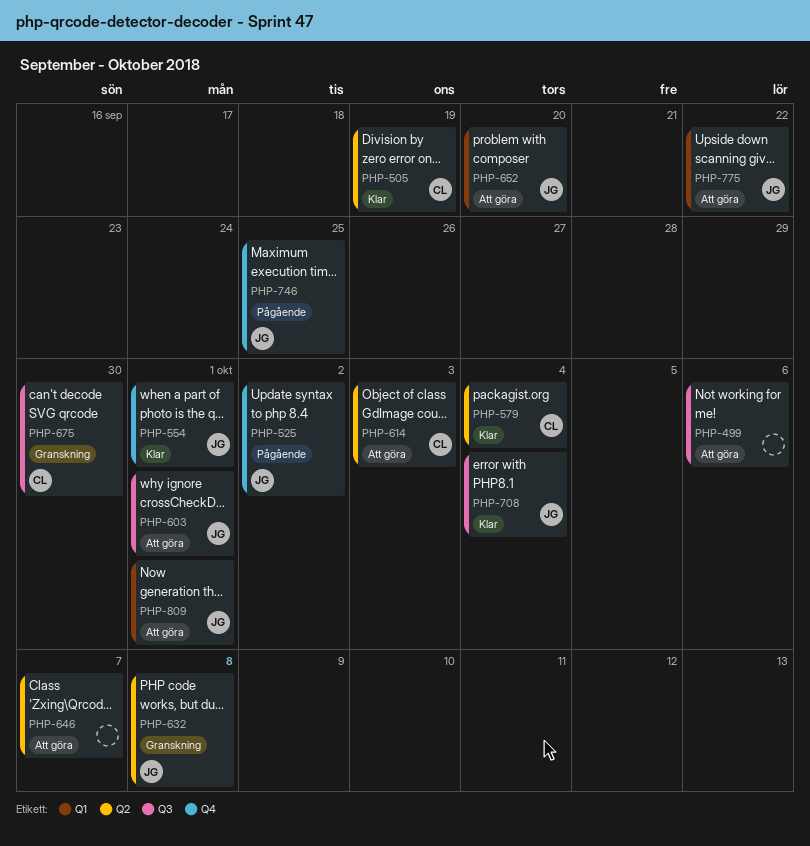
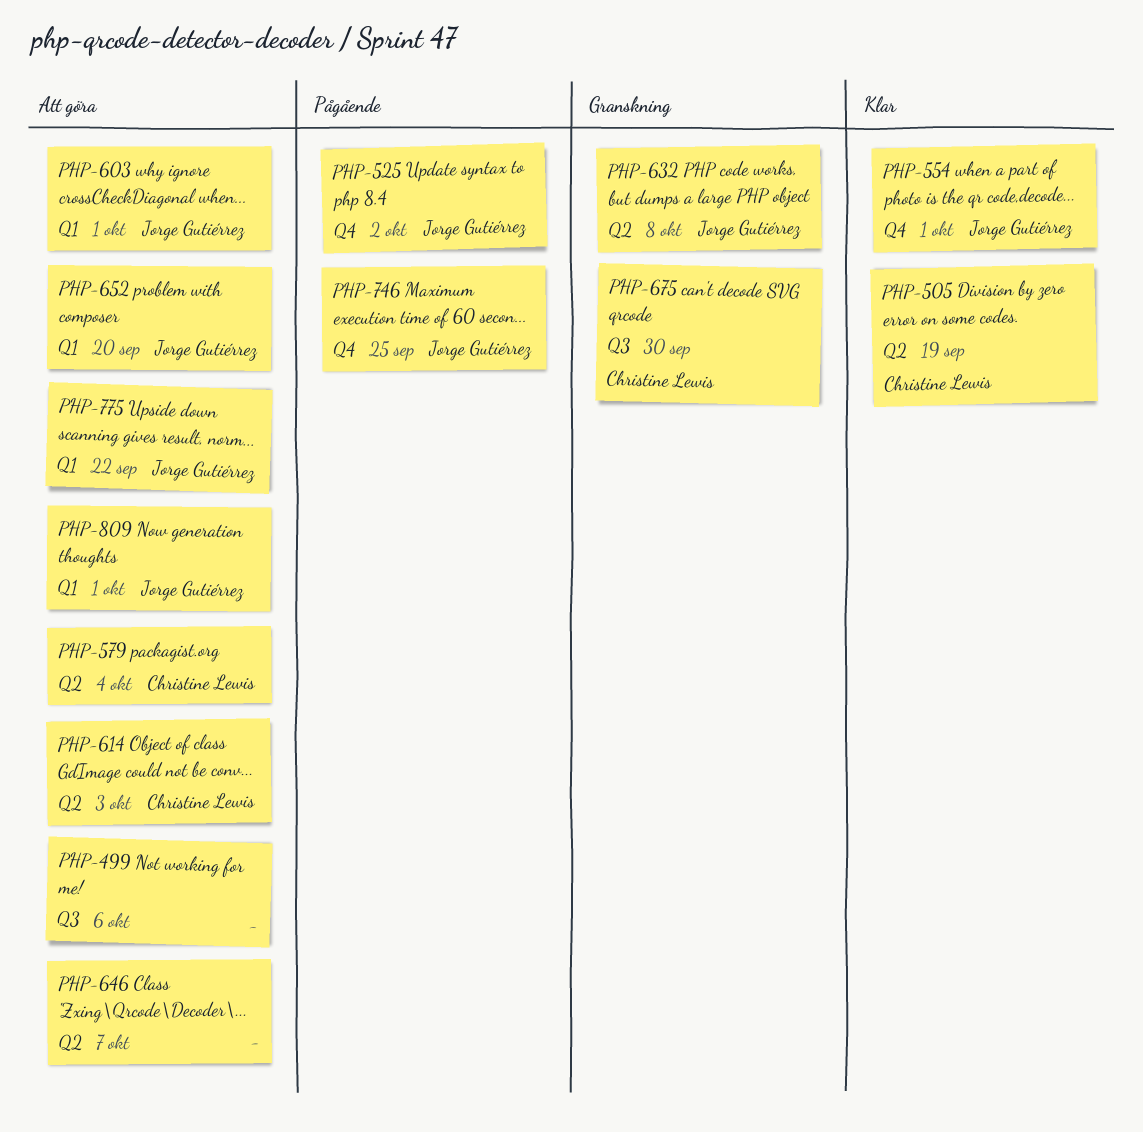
PHP-579, status: Klar -> Att göra
PHP-603, label: Q3 -> Q1
PHP-708: present -> none

